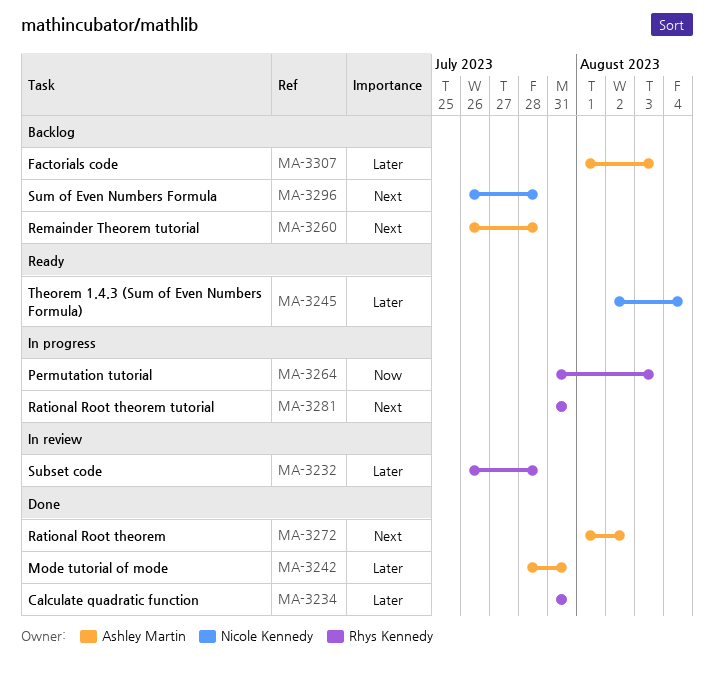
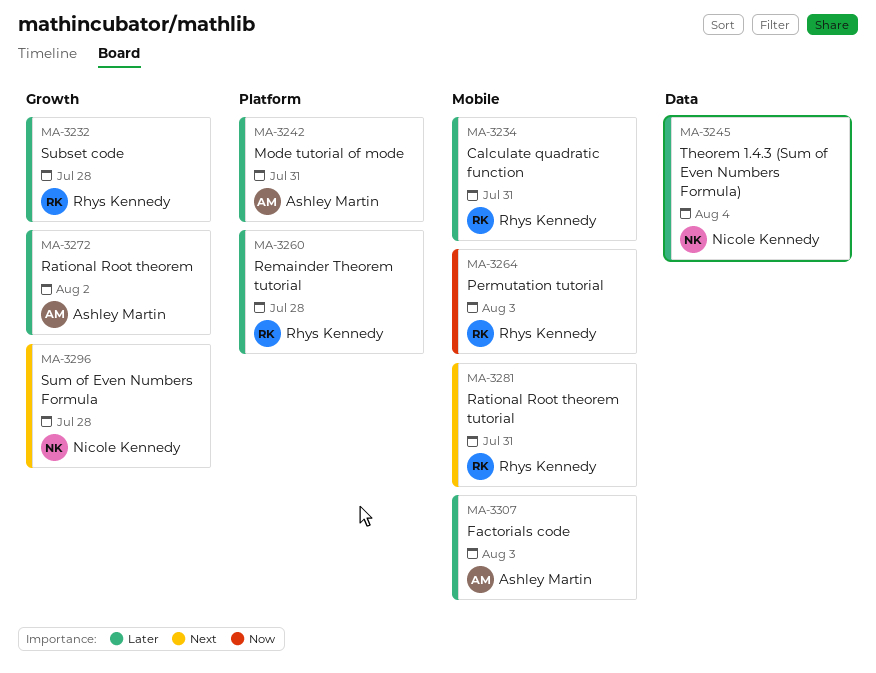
MA-3260, owner: Ashley Martin -> Rhys Kennedy
MA-3260, priority: Next -> Later
MA-3272, priority: Next -> Later

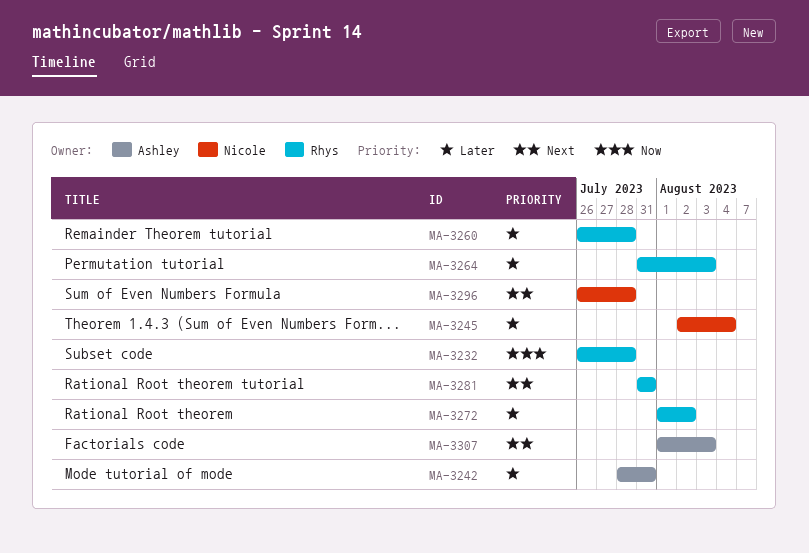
MA-3232, priority: Later -> Now
MA-3234: present -> none
MA-3264, priority: Now -> Later
MA-3272, owner: Ashley Martin -> Rhys Kennedy
MA-3307, priority: Later -> Next

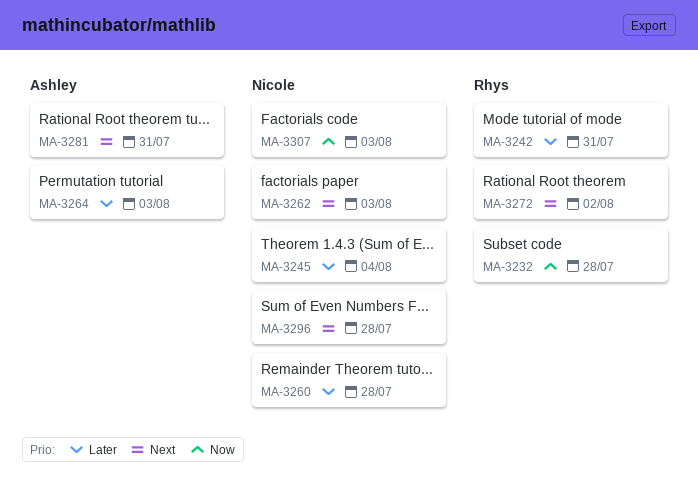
MA-3242, owner: Ashley -> Rhys
MA-3260, owner: Rhys -> Nicole
MA-3262: none -> present
MA-3264, owner: Rhys -> Ashley
MA-3272, priority: Later -> Next
MA-3281, owner: Rhys -> Ashley
MA-3307, owner: Ashley -> Nicole
MA-3307, priority: Next -> Now

